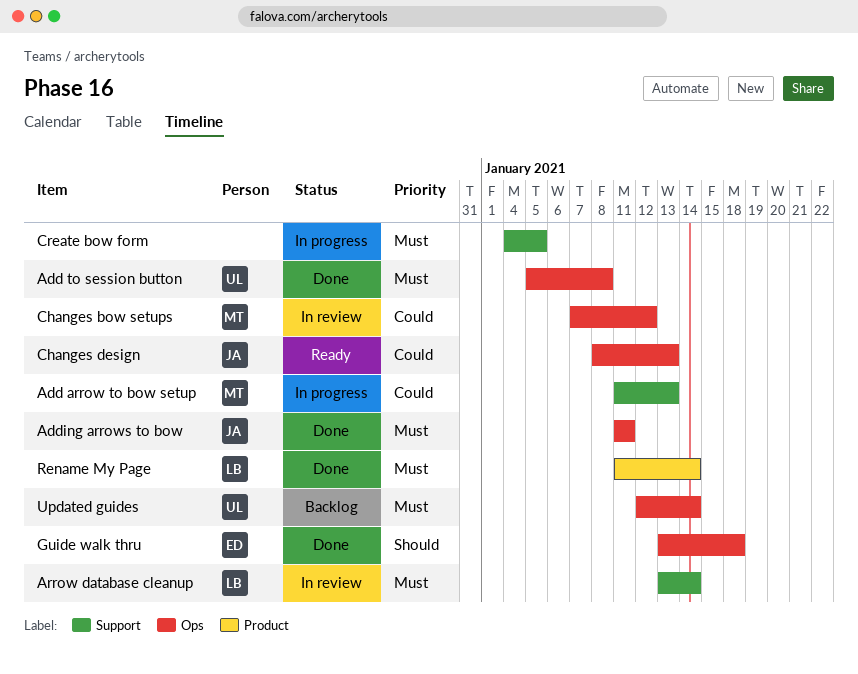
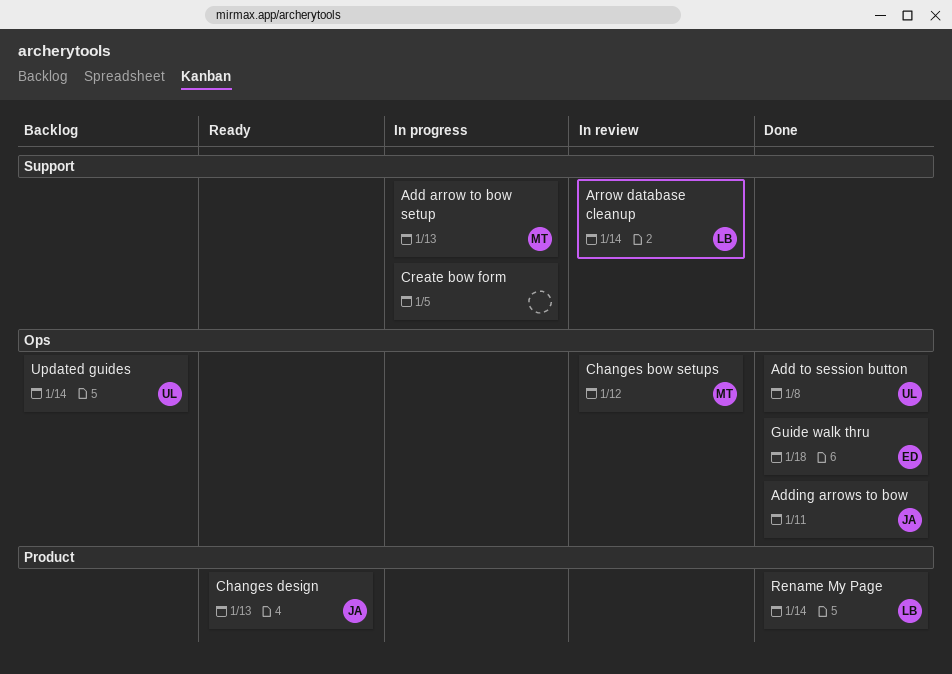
Changes design, label: Ops -> Product

